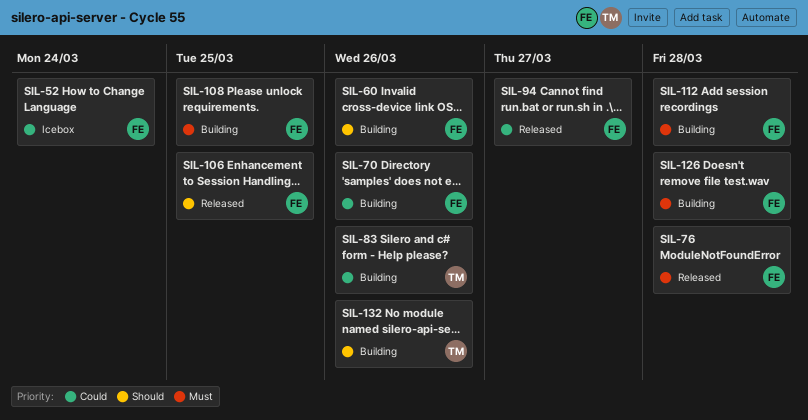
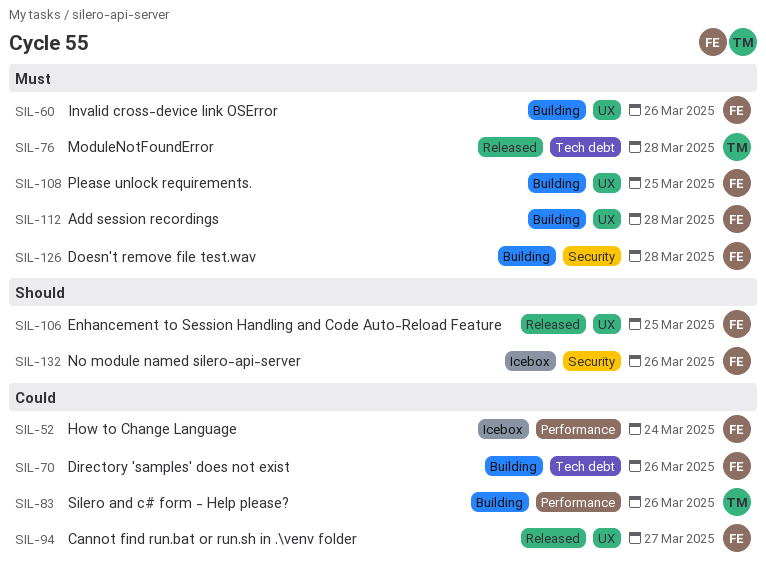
SIL-60, priority: Should -> Must
SIL-76, owner: FE -> TM
SIL-132, status: Building -> Icebox
SIL-132, owner: TM -> FE

